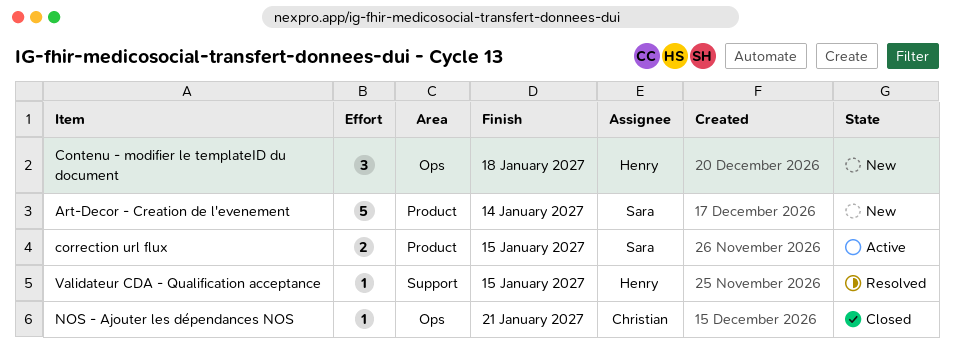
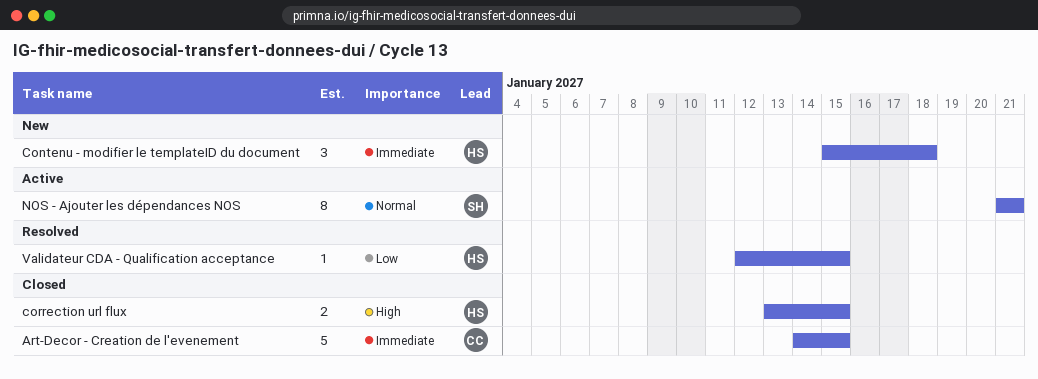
Art-Decor - Creation de l'evenement, status: New -> Closed
Art-Decor - Creation de l'evenement, owner: Sara -> Christian
Art-Decor - Creation de l'evenement, due: Jan 14 -> Jan 15
correction url flux, status: Active -> Closed
correction url flux, owner: Sara -> Henry
NOS - Ajouter les dépendances NOS, status: Closed -> Active
NOS - Ajouter les dépendances NOS, owner: Christian -> Sara
NOS - Ajouter les dépendances NOS, estimate: 1 -> 8

